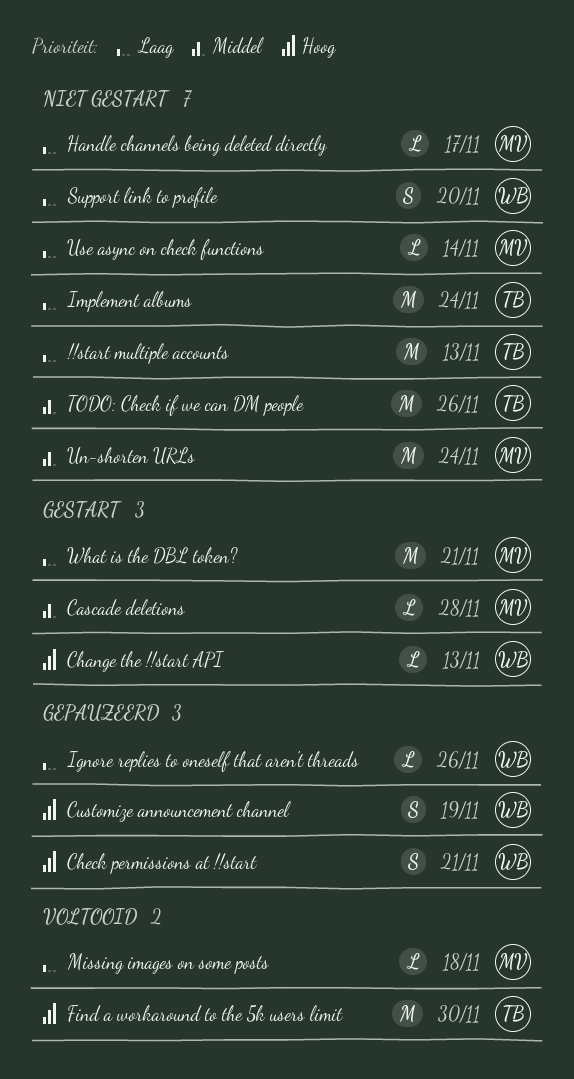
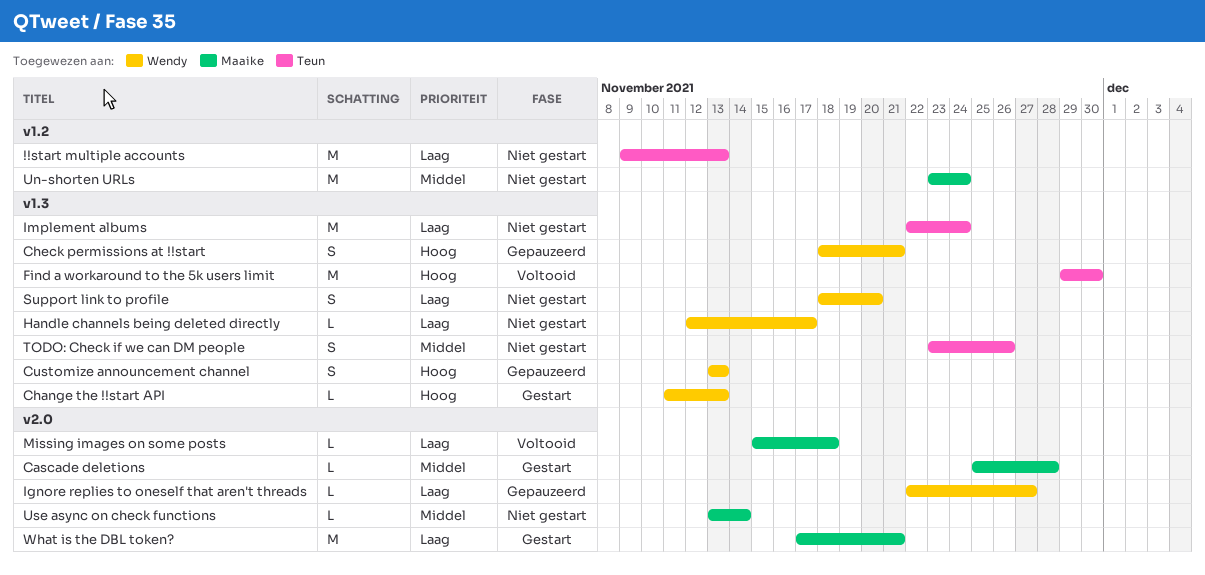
Customize announcement channel, due: Nov 19 -> Nov 13
Handle channels being deleted directly, owner: Maaike -> Wendy
Ignore replies to oneself that aren't threads, due: Nov 26 -> Nov 27
TODO: Check if we can DM people, estimate: M -> S
Use async on check functions, priority: Laag -> Middel

